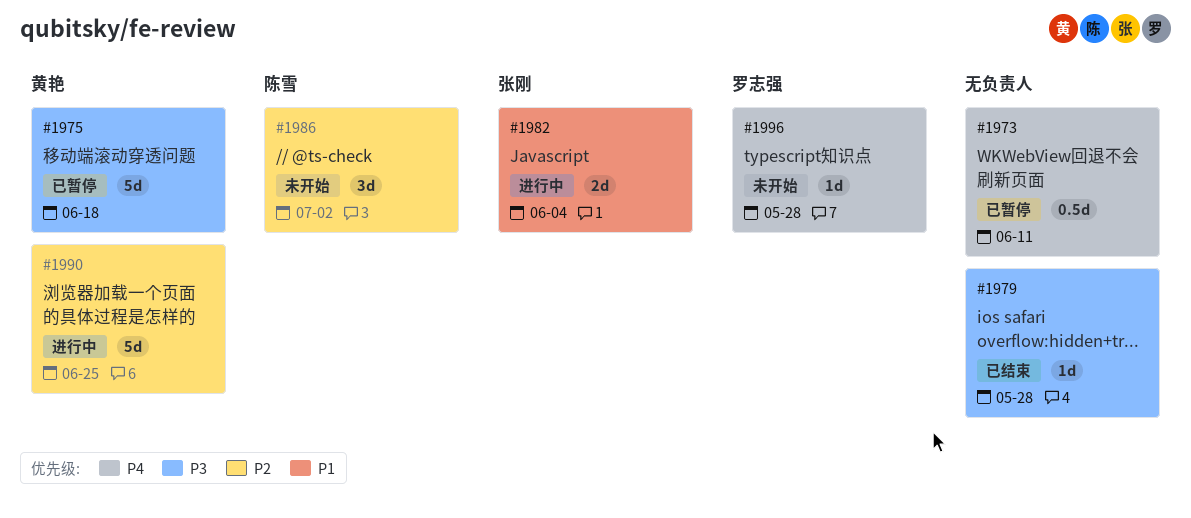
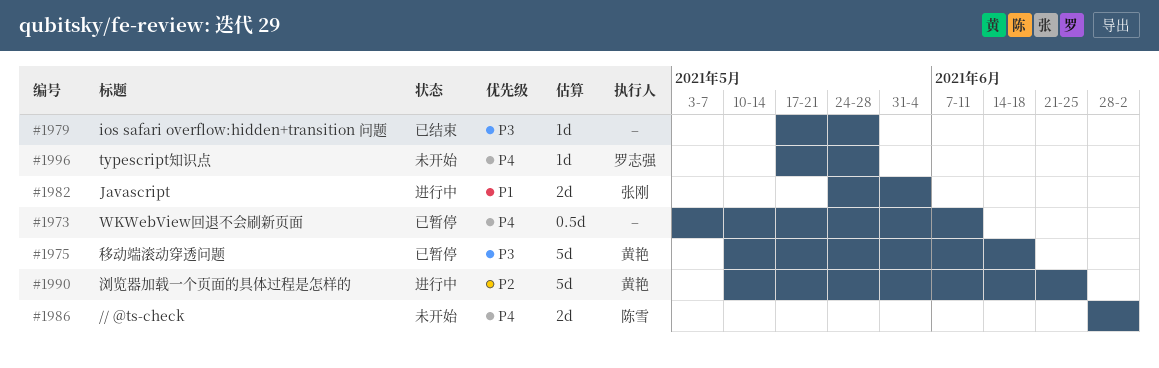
#1986, priority: P2 -> P4
#1986, estimate: 3d -> 2d

